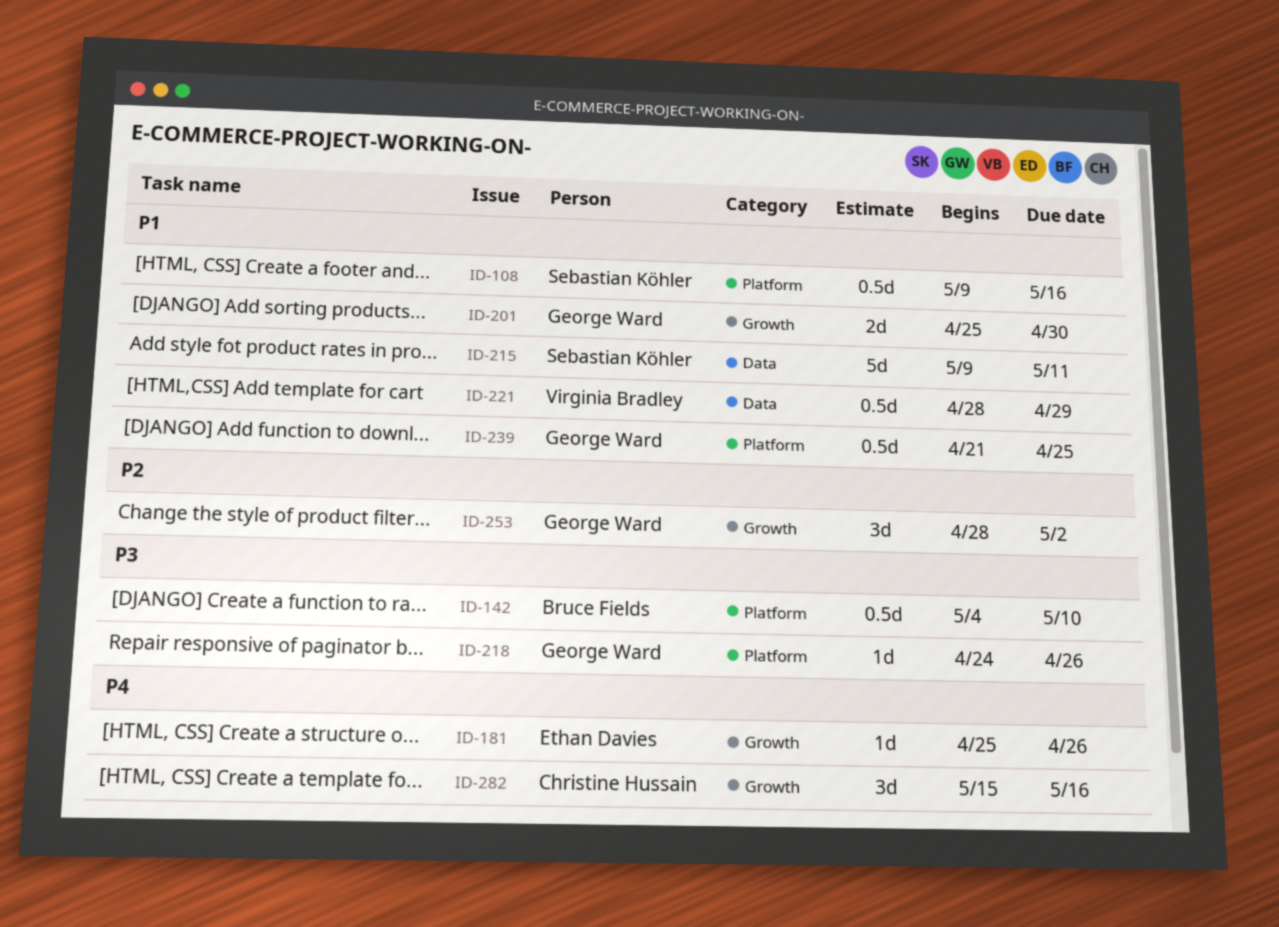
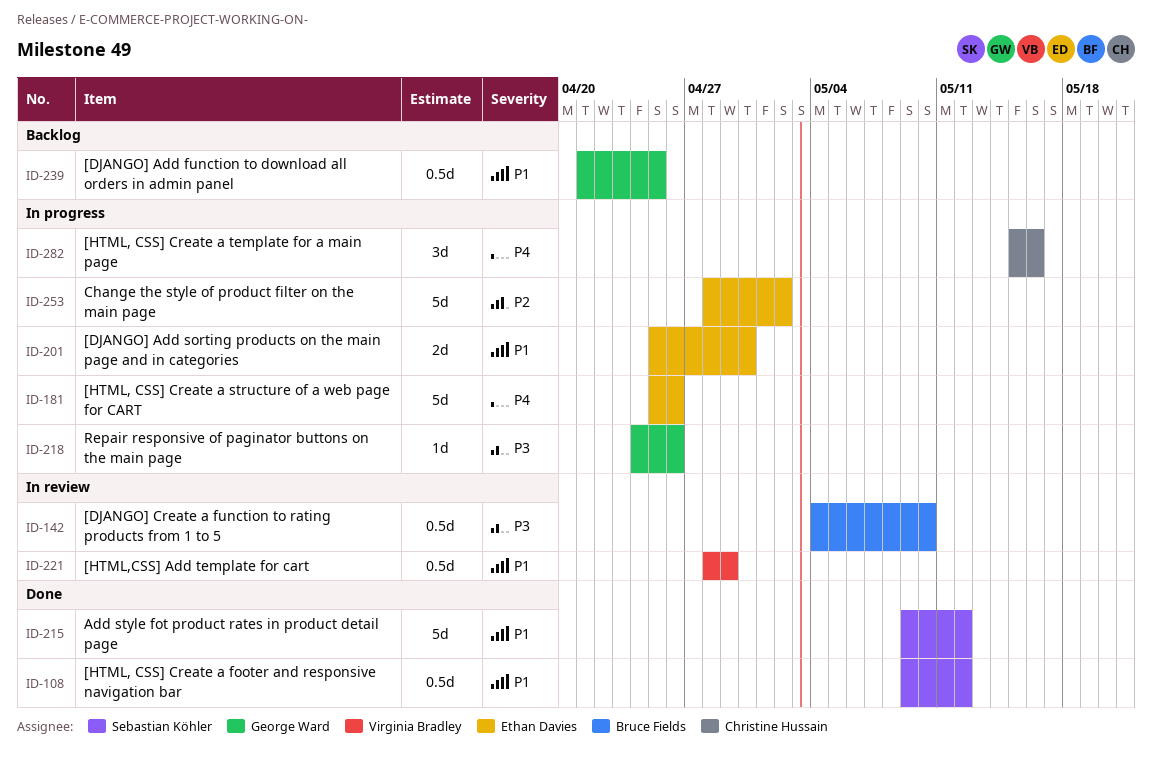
ID-108, due: May 16 -> May 12
ID-181, estimate: 1d -> 5d
ID-201, owner: George Ward -> Ethan Davies
ID-215, due: May 11 -> May 12
ID-253, owner: George Ward -> Ethan Davies
ID-253, estimate: 3d -> 5d

